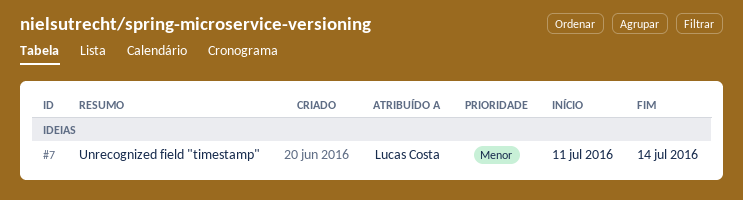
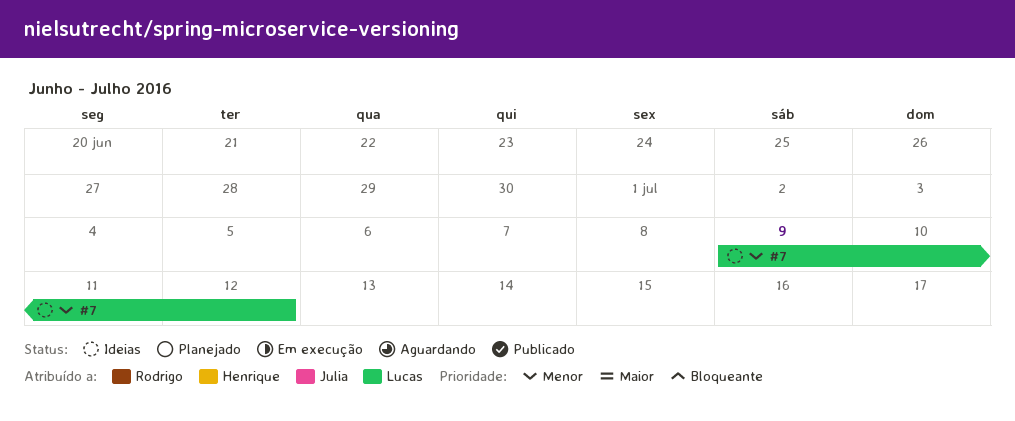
#7, start: Jul 11 -> Jul 9
#7, due: Jul 14 -> Jul 12

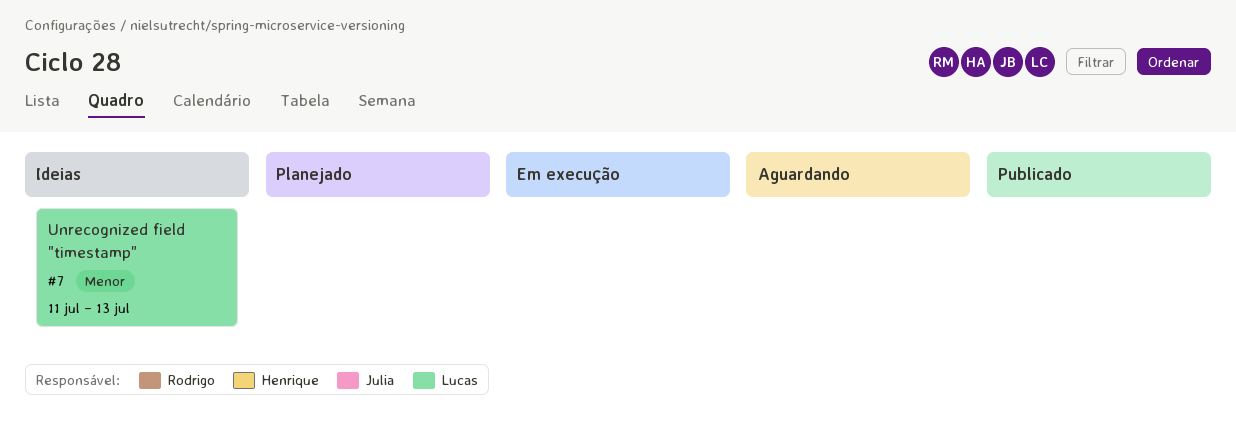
#7, start: Jul 9 -> Jul 11
#7, due: Jul 12 -> Jul 13

